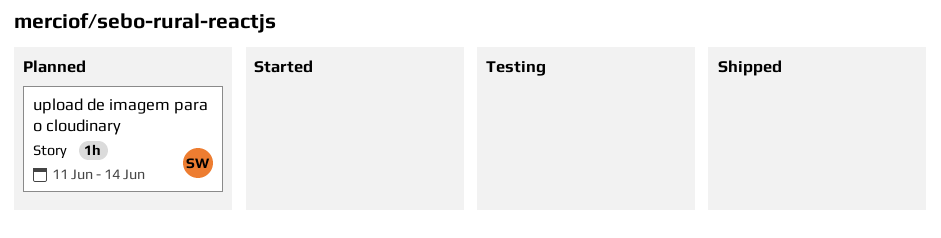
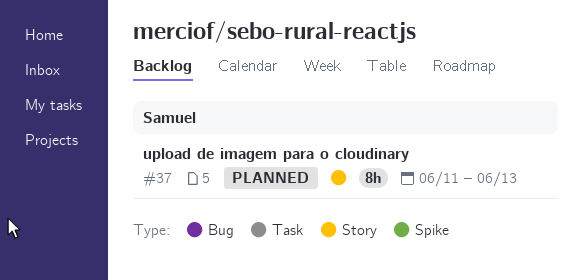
upload de imagem para o cloudinary, estimate: 1h -> 8h
upload de imagem para o cloudinary, due: Jun 14 -> Jun 13

